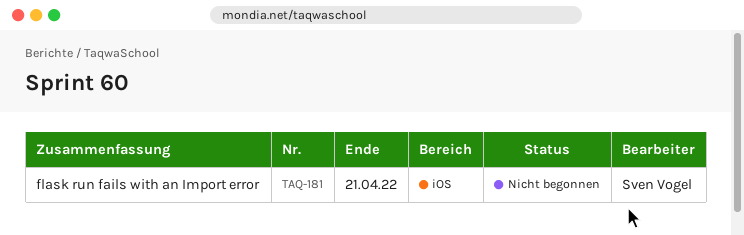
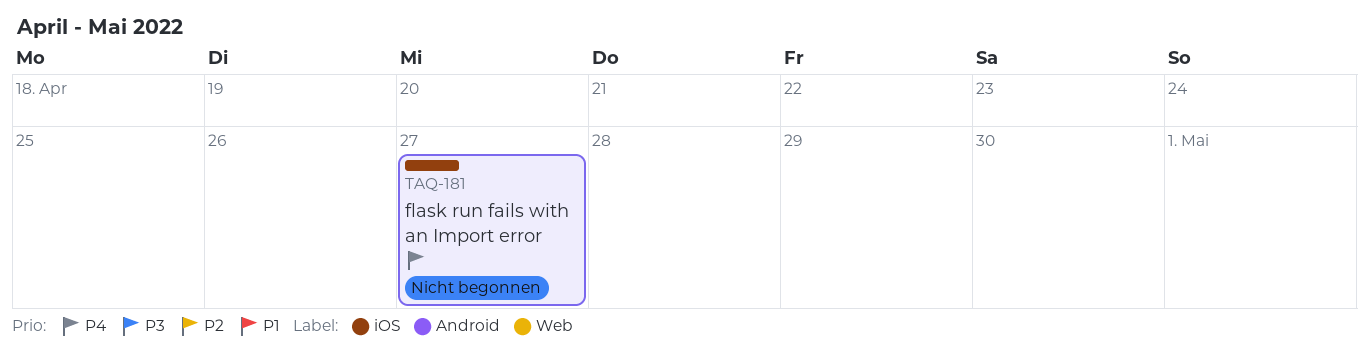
TAQ-181, due: Apr 21 -> Apr 27

